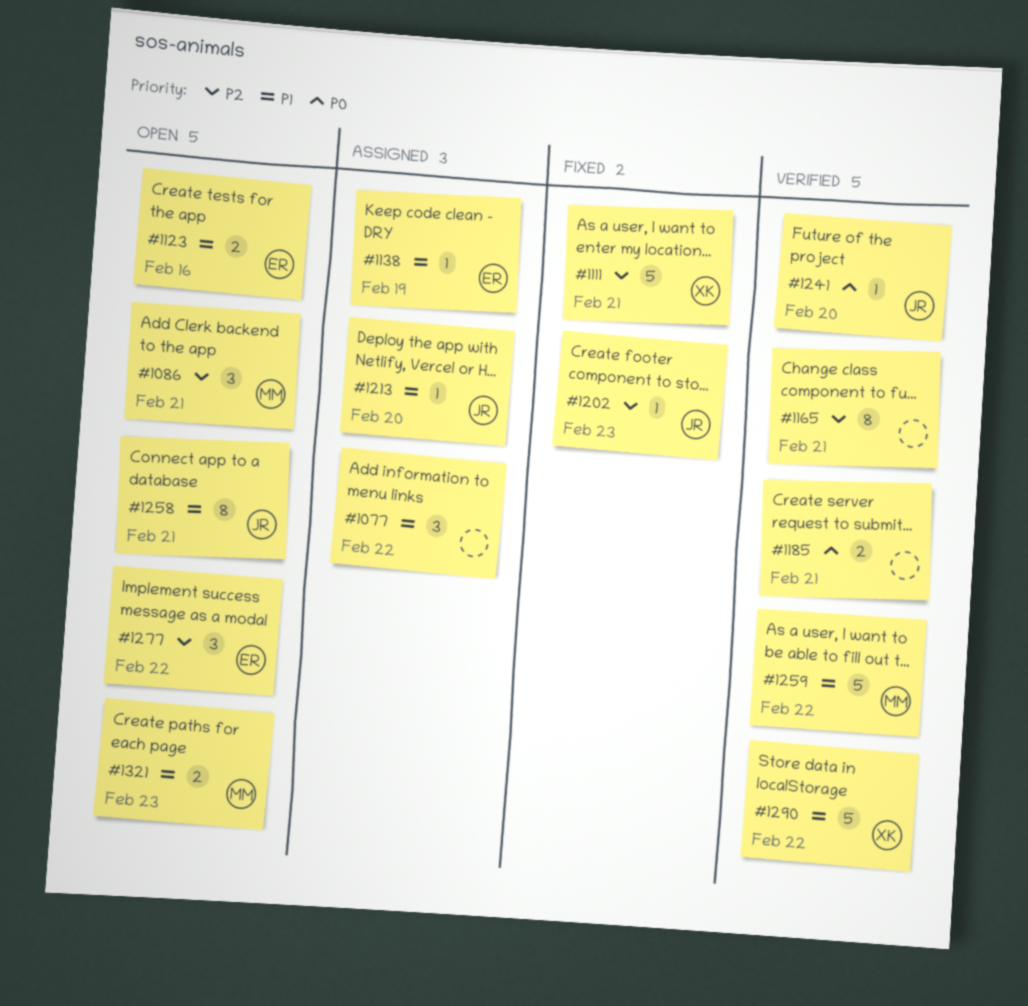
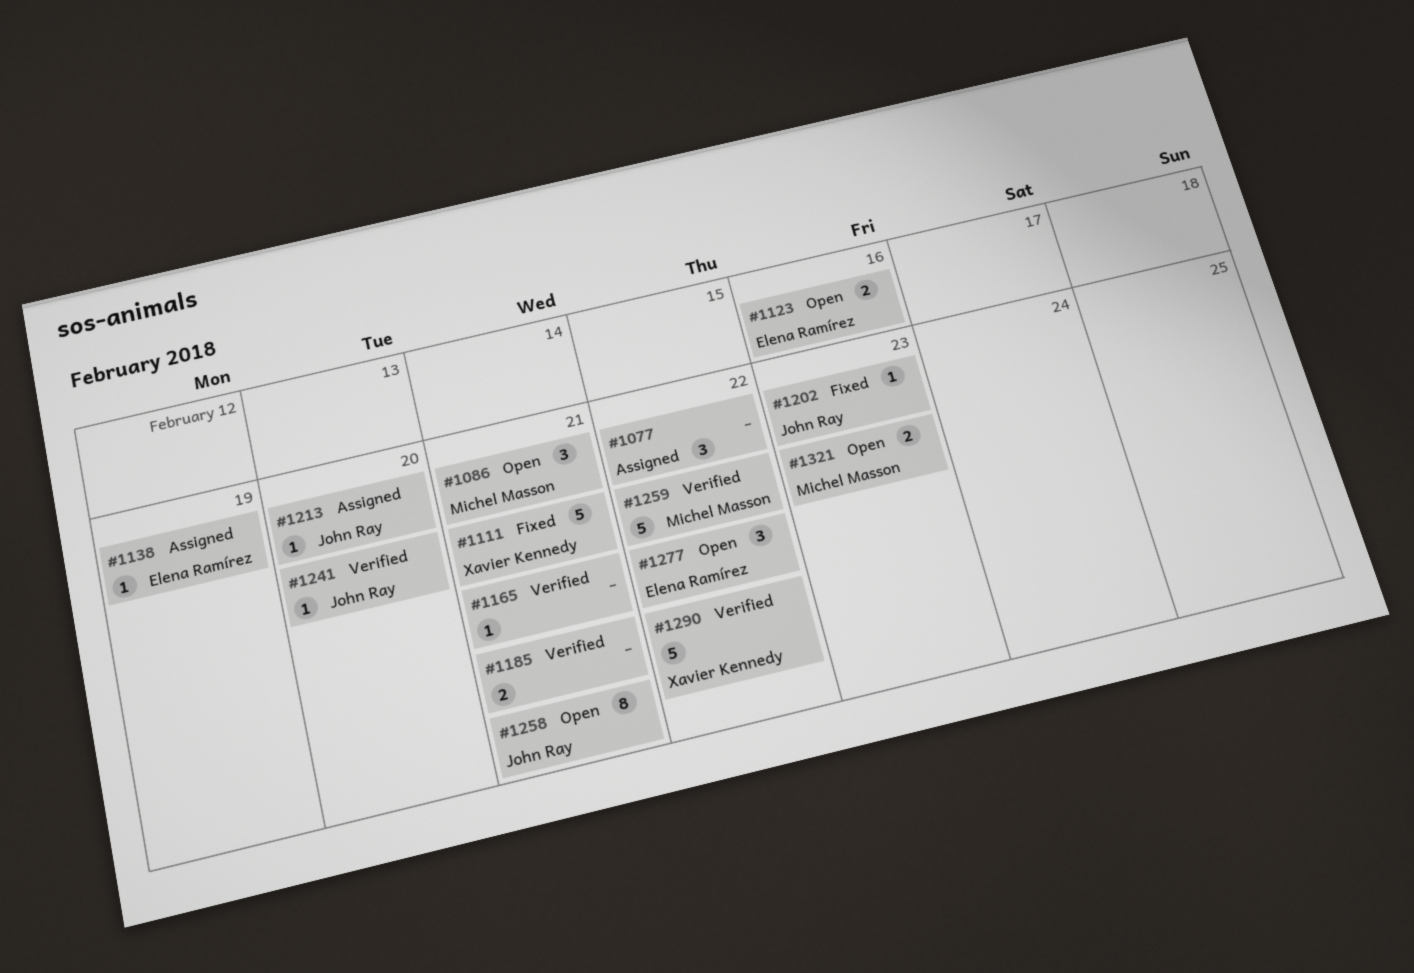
#1165, estimate: 8 -> 1

